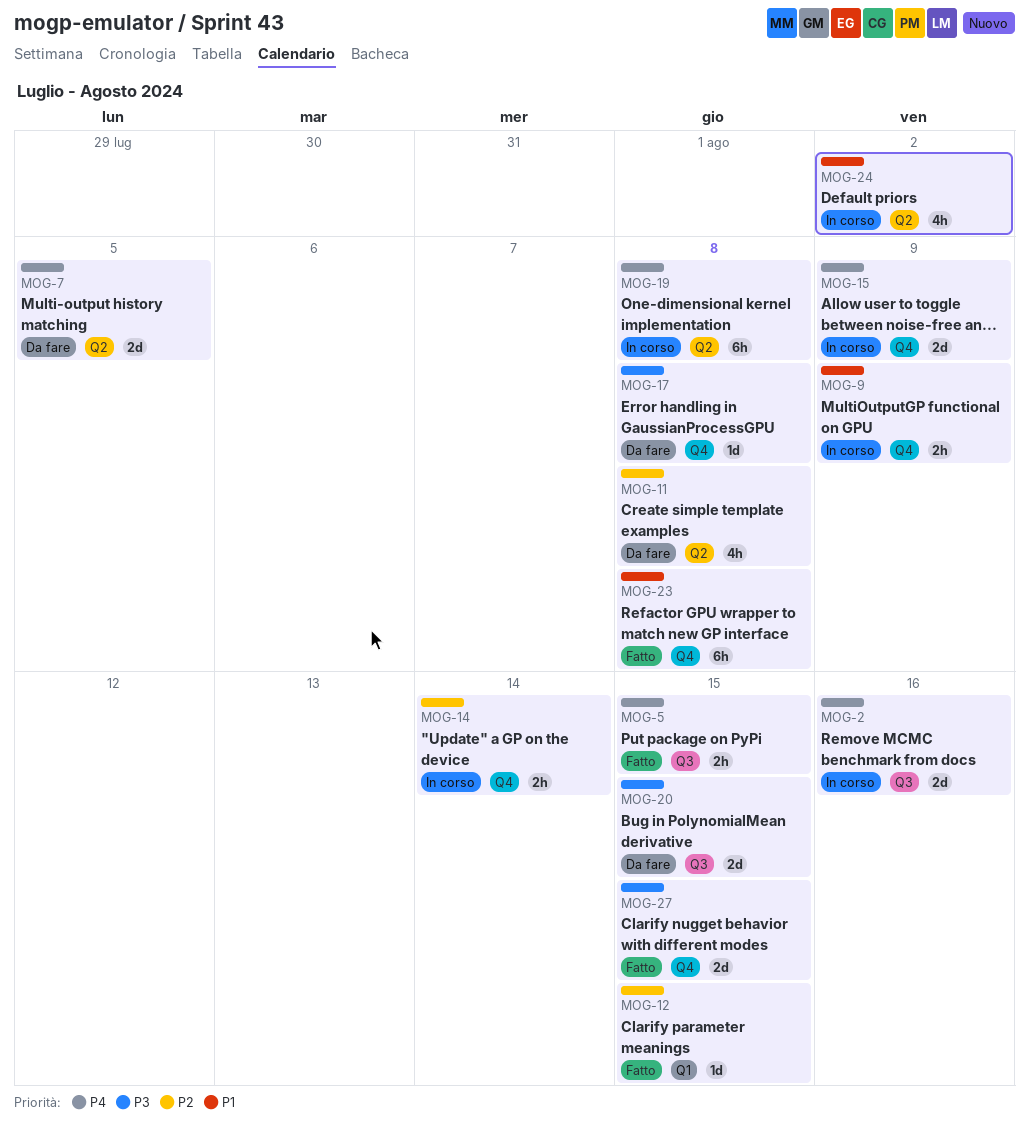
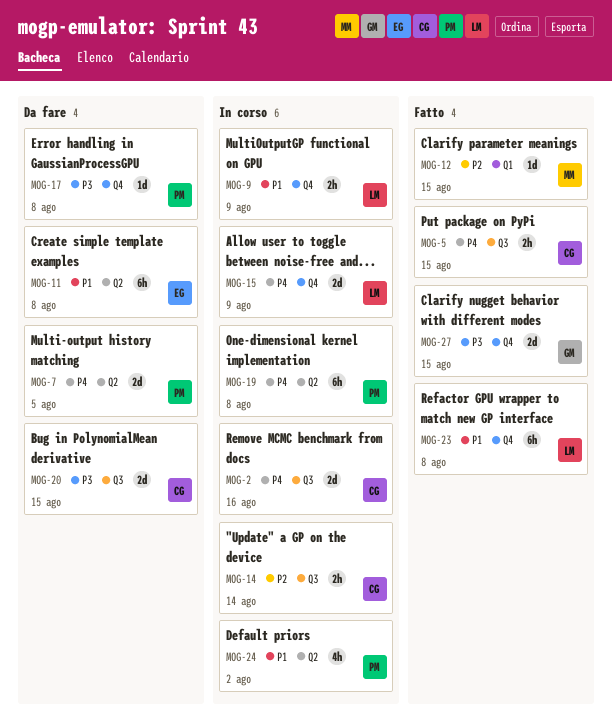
MOG-11, priority: P2 -> P1
MOG-11, estimate: 4h -> 6h
MOG-14, label: Q4 -> Q3

